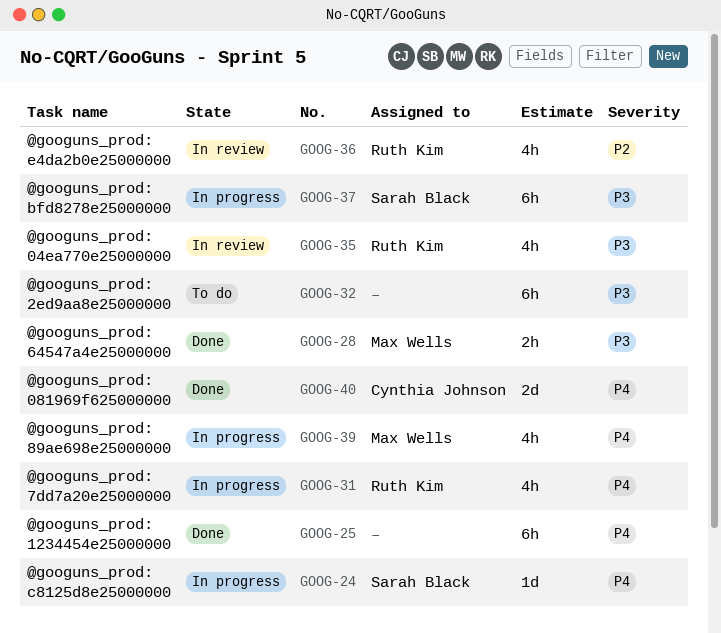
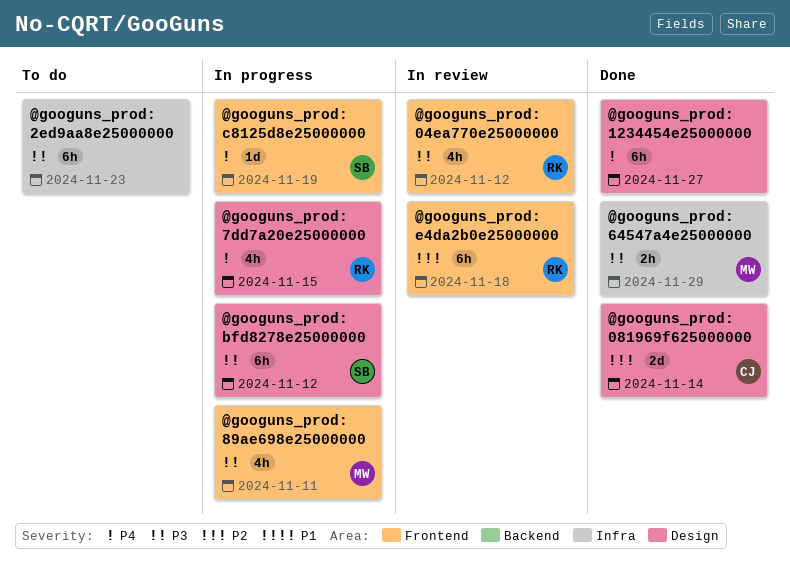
@googuns_prod: 081969f625000000, priority: P4 -> P2
@googuns_prod: 89ae698e25000000, priority: P4 -> P3
@googuns_prod: e4da2b0e25000000, estimate: 4h -> 6h

